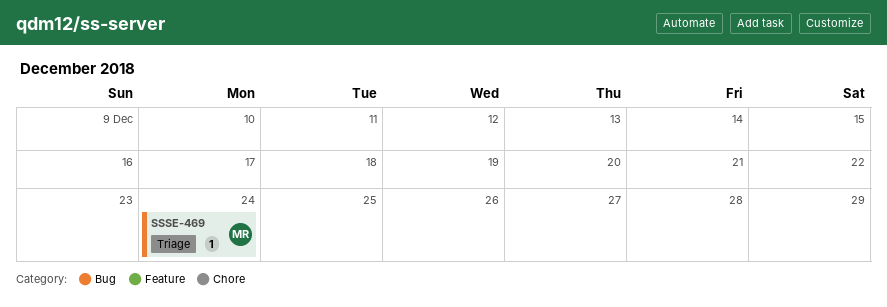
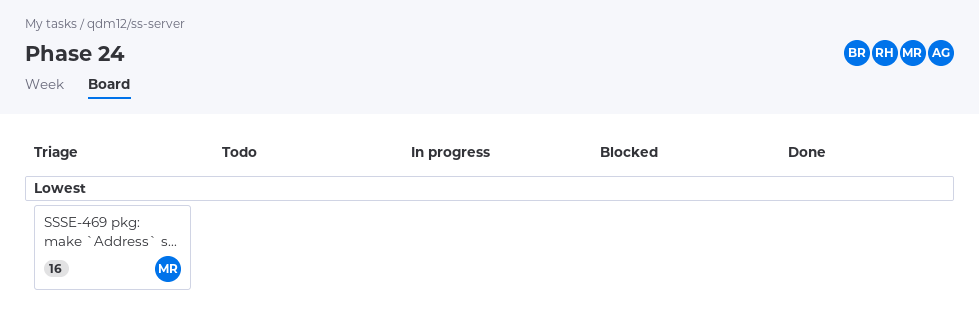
SSSE-469, estimate: 1 -> 16

